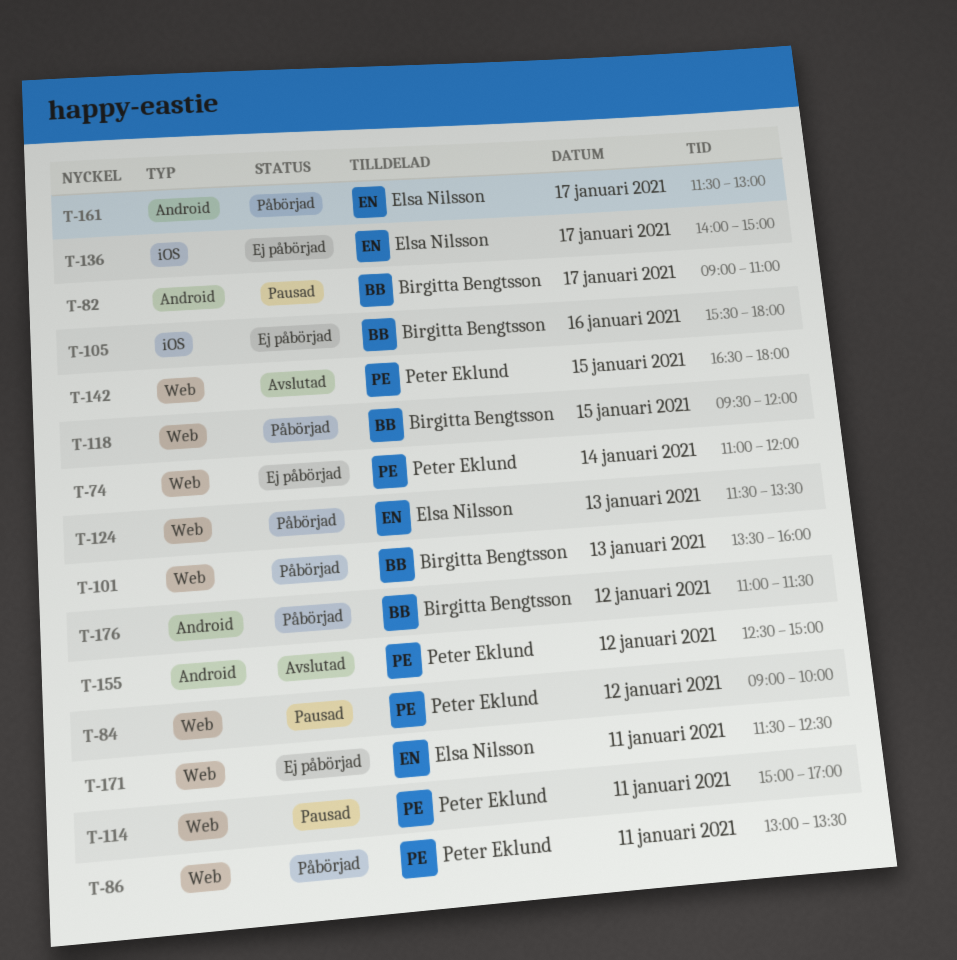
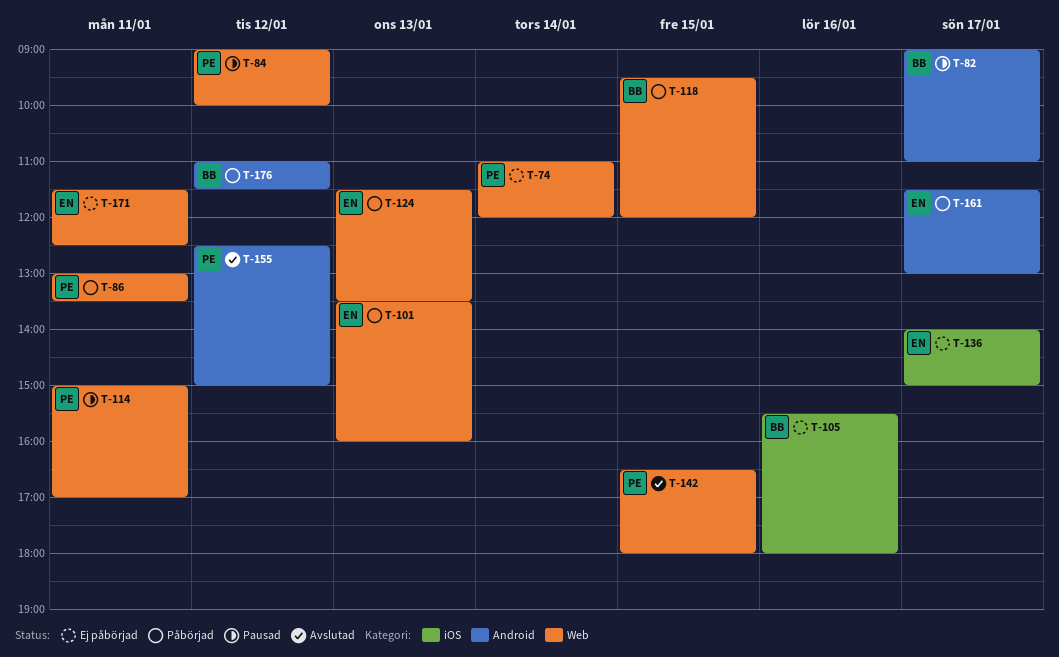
T-101, owner: Birgitta Bengtsson -> Elsa Nilsson

